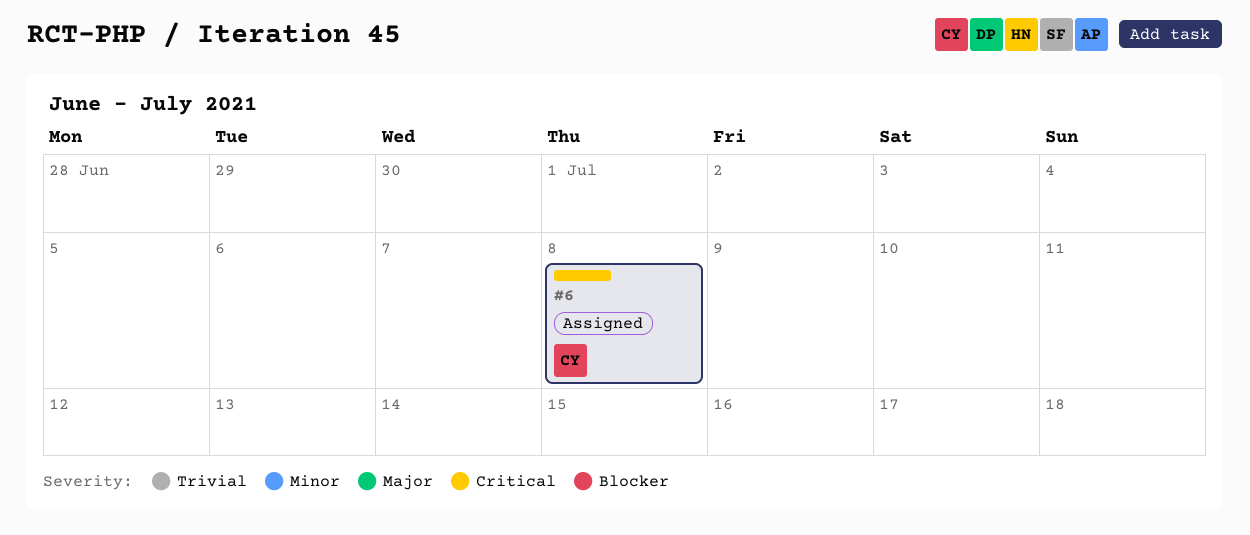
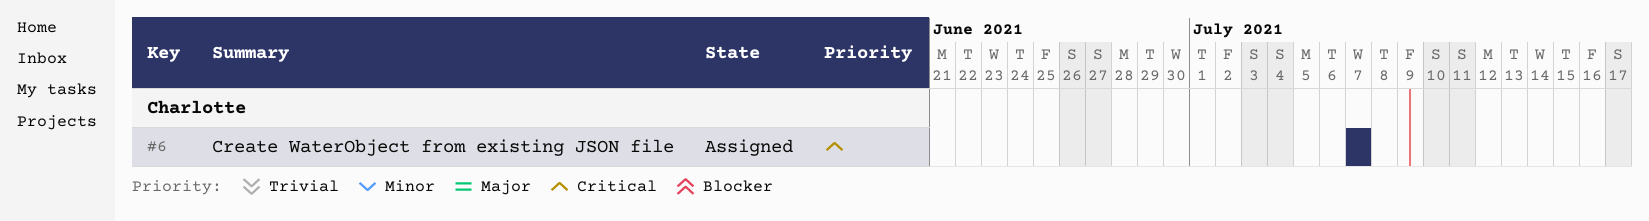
#6, due: Jul 8 -> Jul 7

